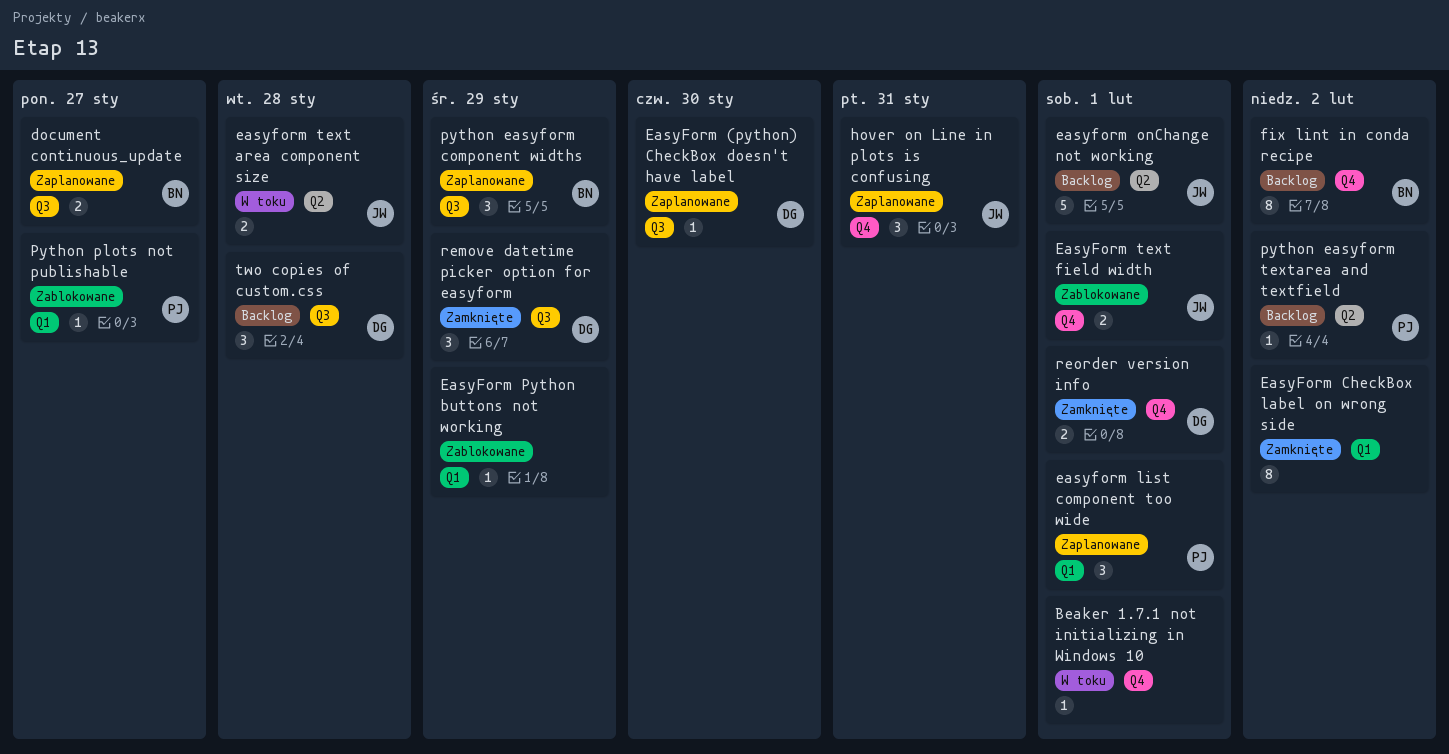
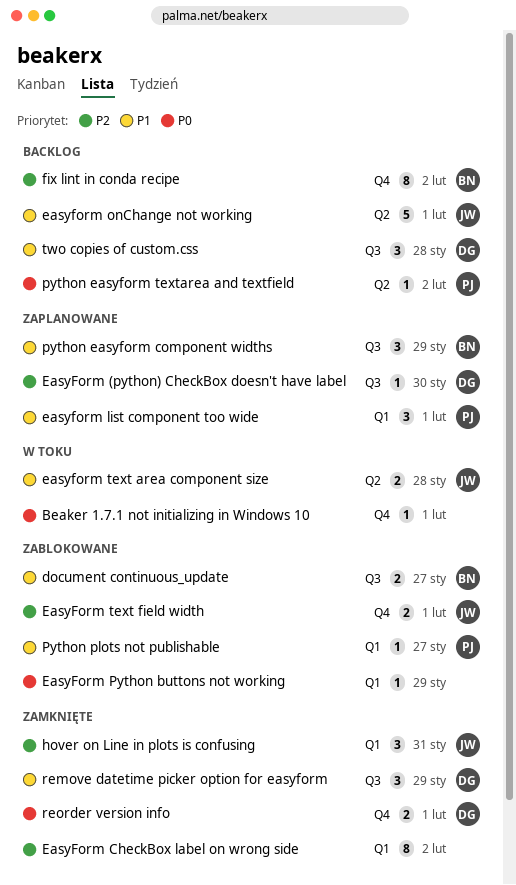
document continuous_update, status: Zaplanowane -> Zablokowane
hover on Line in plots is confusing, status: Zaplanowane -> Zamknięte
hover on Line in plots is confusing, label: Q4 -> Q1

